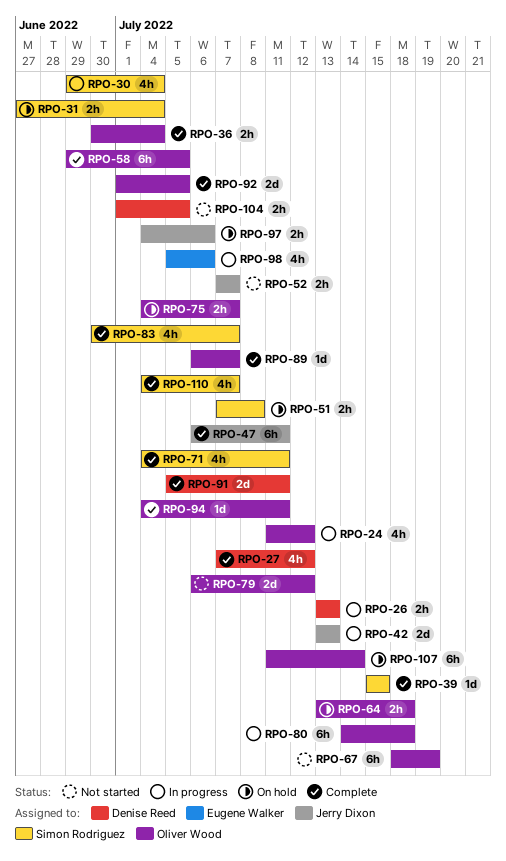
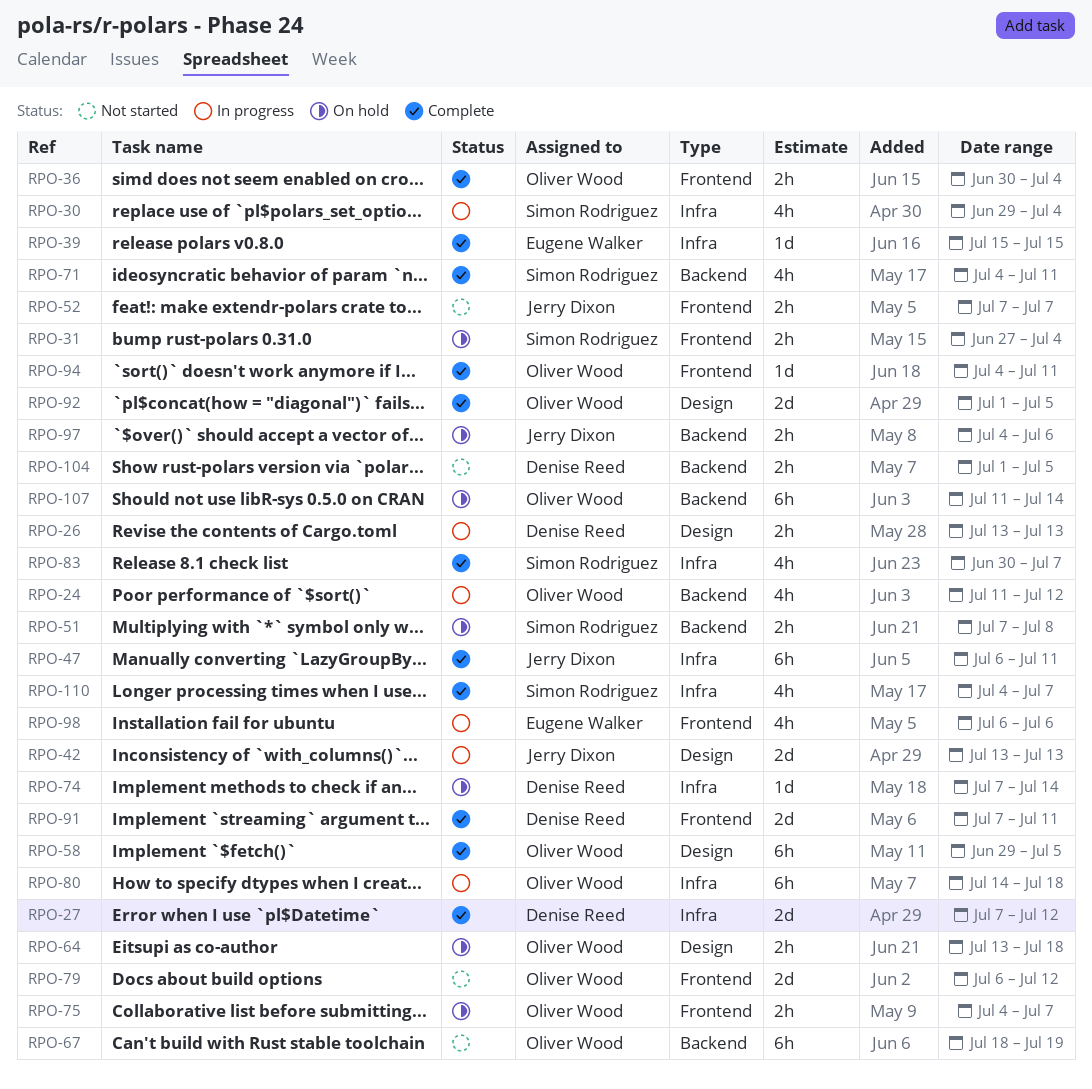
RPO-27, estimate: 4h -> 2d
RPO-39, owner: Simon Rodriguez -> Eugene Walker
RPO-74: none -> present
RPO-89: present -> none
RPO-91, start: Jul 5 -> Jul 7
RPO-98, start: Jul 5 -> Jul 6

